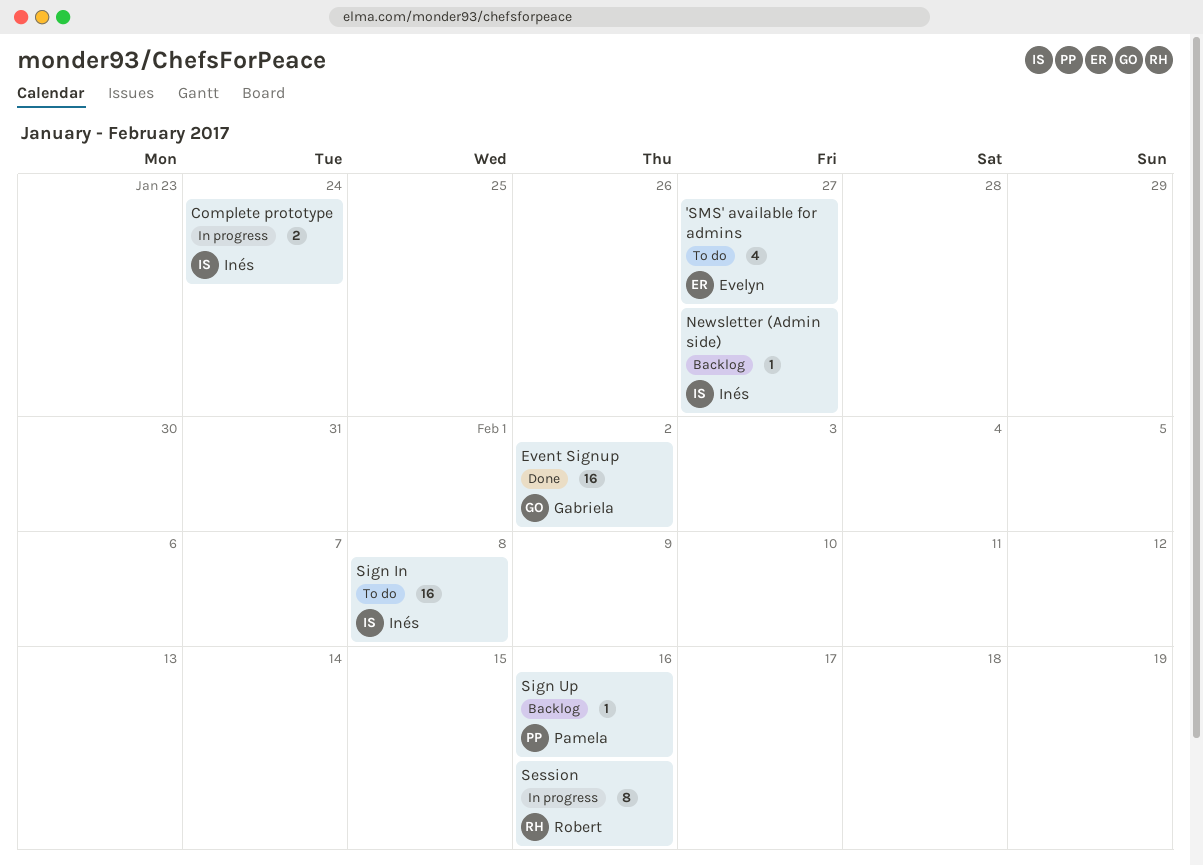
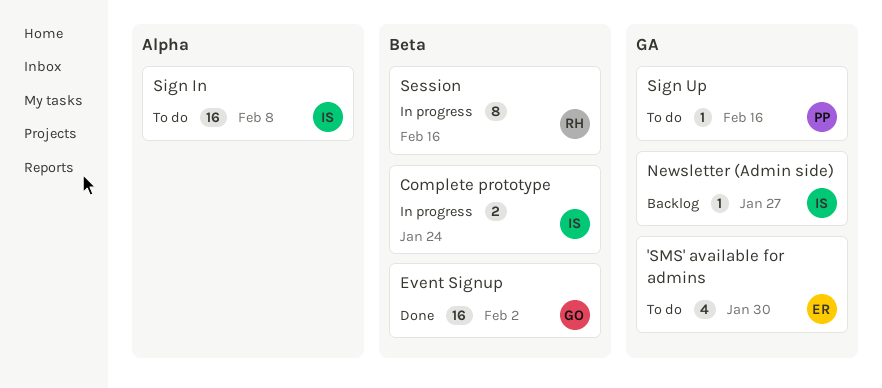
'SMS' available for admins, due: Jan 27 -> Jan 30
Sign Up, status: Backlog -> To do

